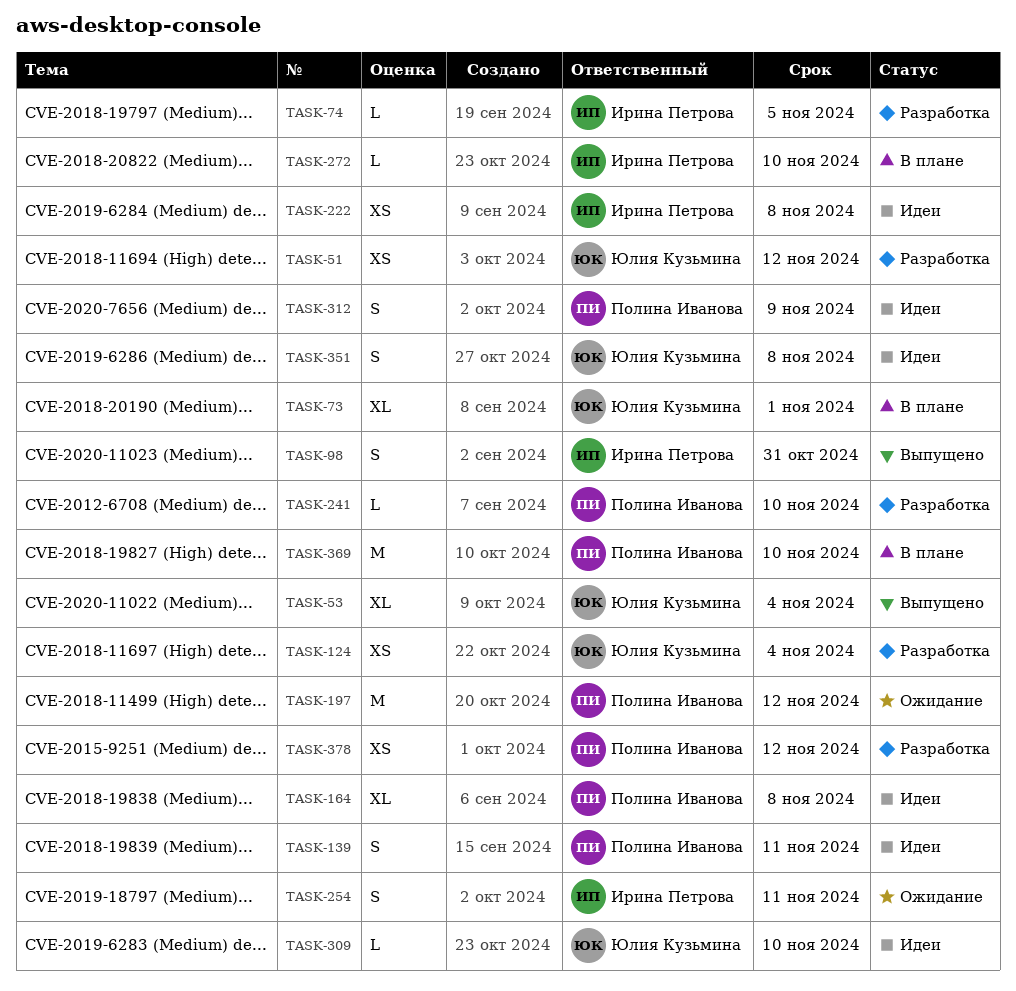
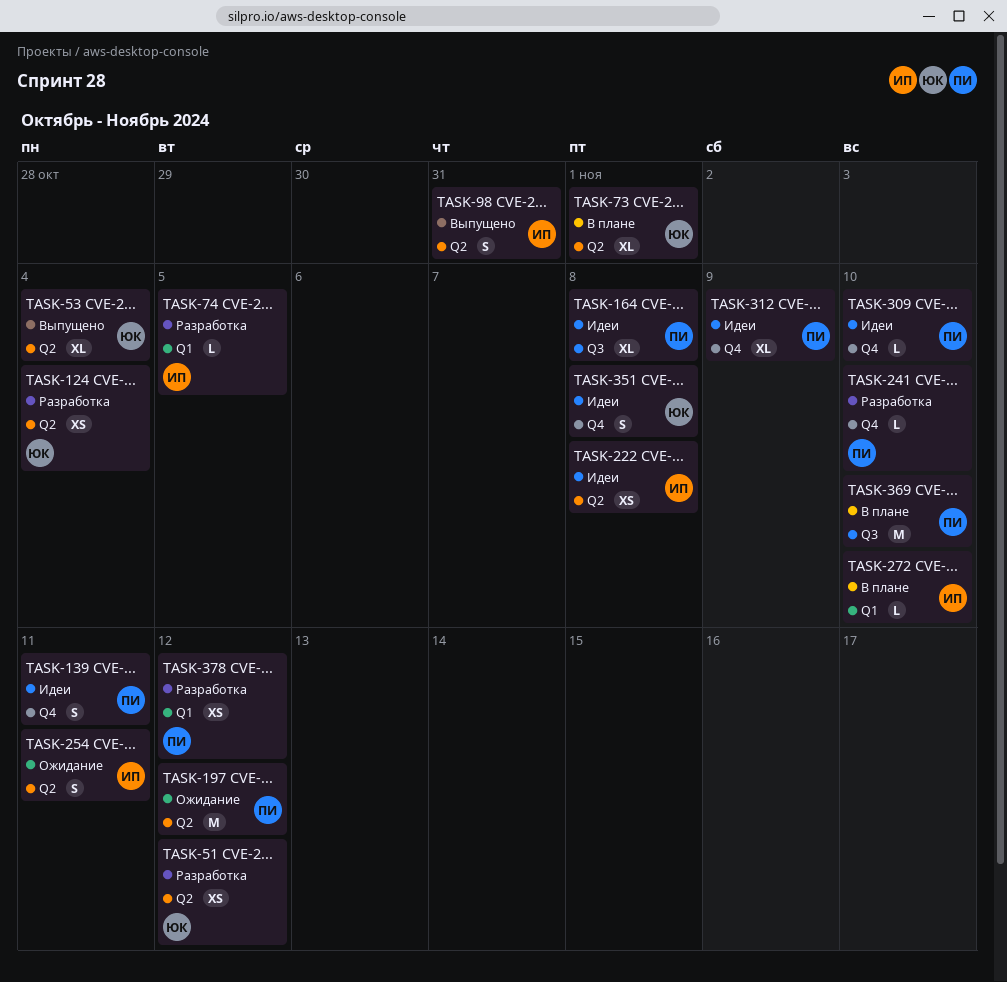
TASK-309, owner: Юлия Кузьмина -> Полина Иванова
TASK-312, estimate: S -> XL

